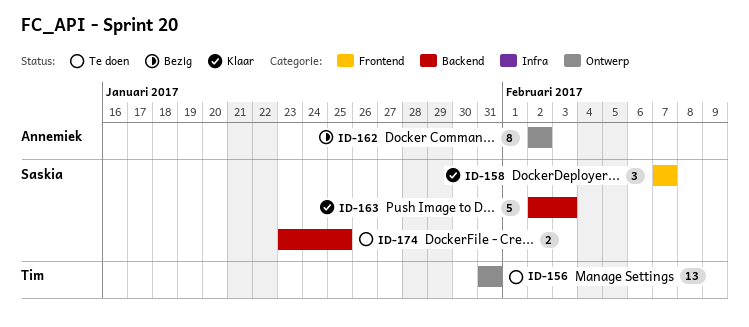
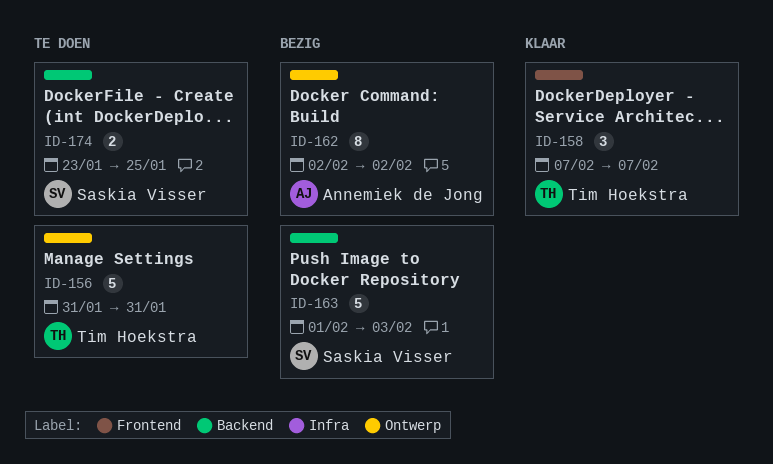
ID-156, estimate: 13 -> 5
ID-158, owner: Saskia Visser -> Tim Hoekstra
ID-163, status: Klaar -> Bezig
ID-163, start: Feb 2 -> Feb 1

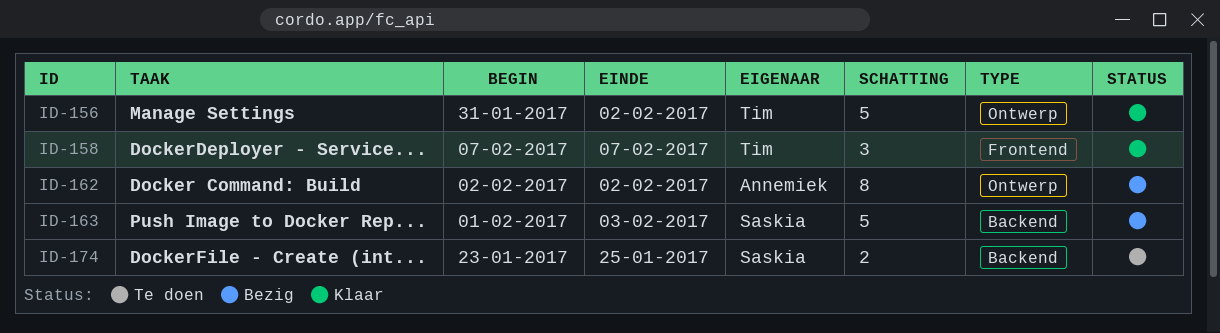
ID-156, status: Te doen -> Klaar
ID-156, due: Jan 31 -> Feb 2

